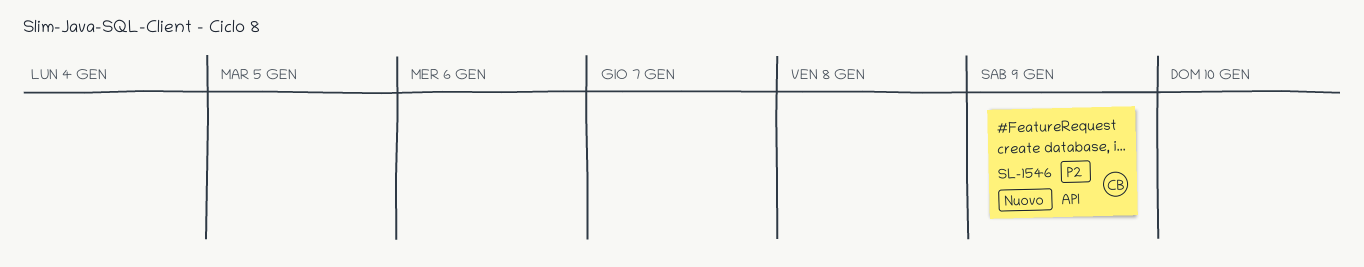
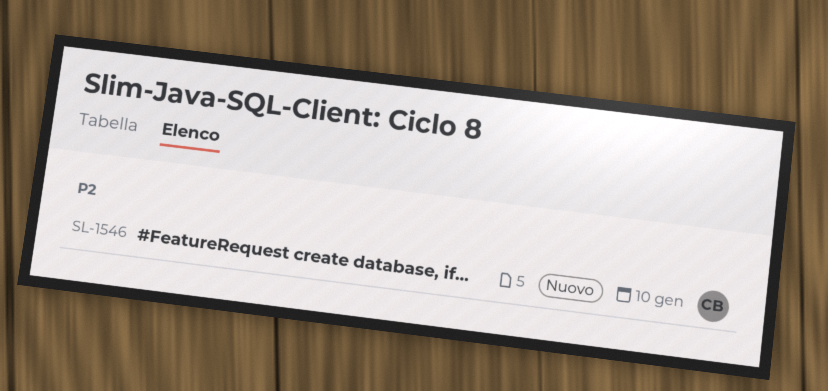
SL-1546, due: Jan 9 -> Jan 10

